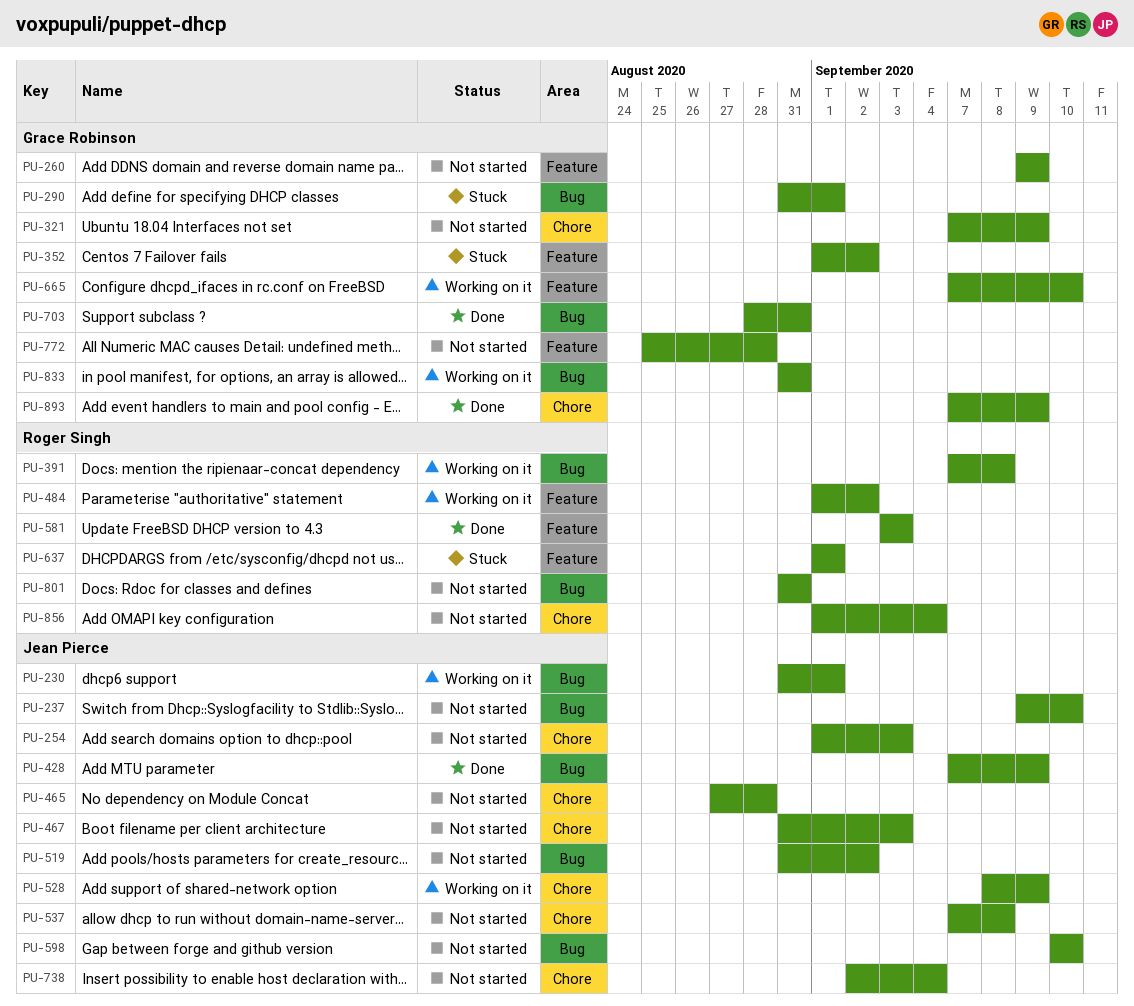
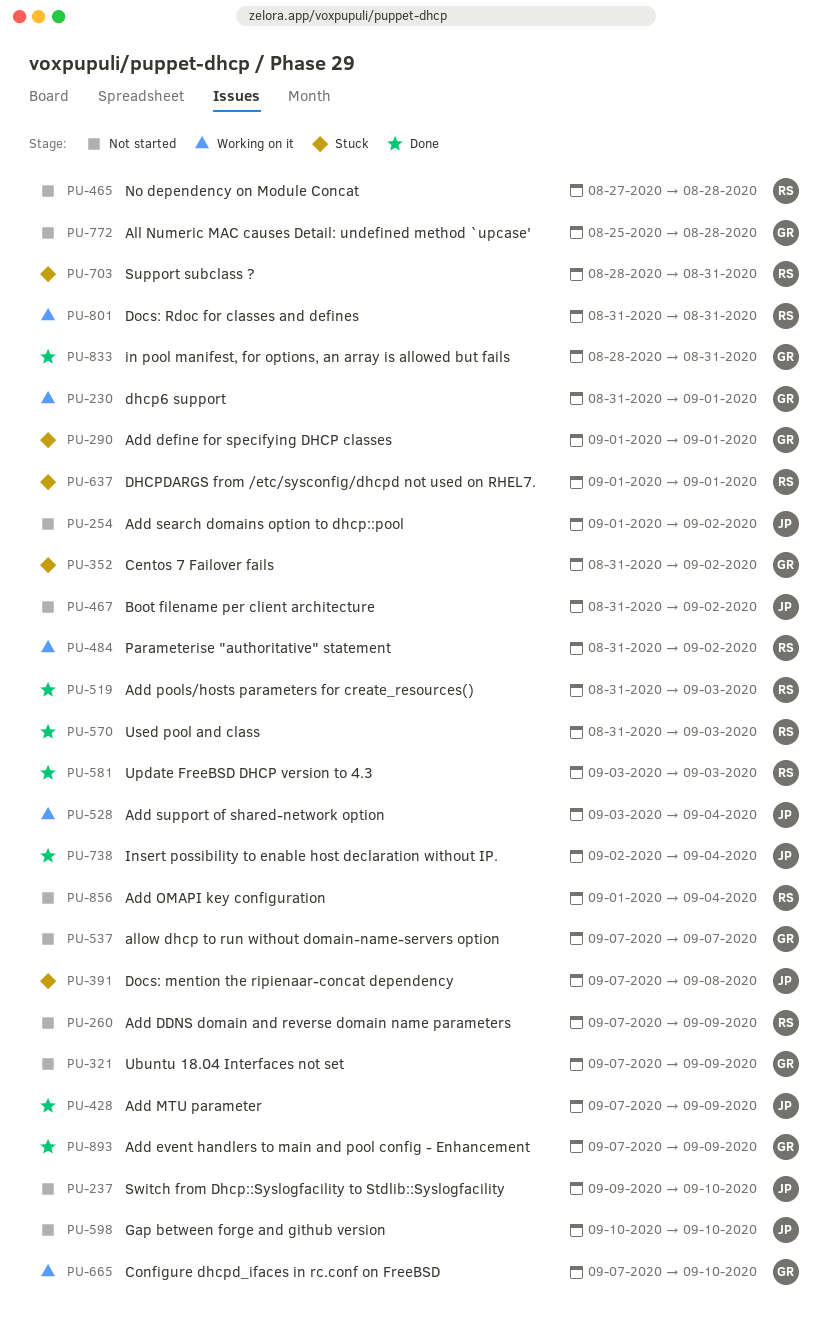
PU-230, owner: Jean Pierce -> Grace Robinson
PU-254, due: Sep 3 -> Sep 2
PU-260, owner: Grace Robinson -> Roger Singh
PU-260, start: Sep 9 -> Sep 7
PU-290, start: Aug 31 -> Sep 1
PU-352, start: Sep 1 -> Aug 31
PU-391, status: Working on it -> Stuck
PU-391, owner: Roger Singh -> Jean Pierce
PU-465, owner: Jean Pierce -> Roger Singh
PU-467, due: Sep 3 -> Sep 2
PU-484, start: Sep 1 -> Aug 31
PU-519, status: Not started -> Done
PU-519, owner: Jean Pierce -> Roger Singh
PU-519, due: Sep 2 -> Sep 3
PU-528, start: Sep 8 -> Sep 3
PU-528, due: Sep 9 -> Sep 4
PU-537, owner: Jean Pierce -> Grace Robinson
PU-537, due: Sep 8 -> Sep 7
PU-570: none -> present
PU-703, status: Done -> Stuck
PU-703, owner: Grace Robinson -> Roger Singh
PU-738, status: Not started -> Done
PU-801, status: Not started -> Working on it
PU-833, status: Working on it -> Done
PU-833, start: Aug 31 -> Aug 28

